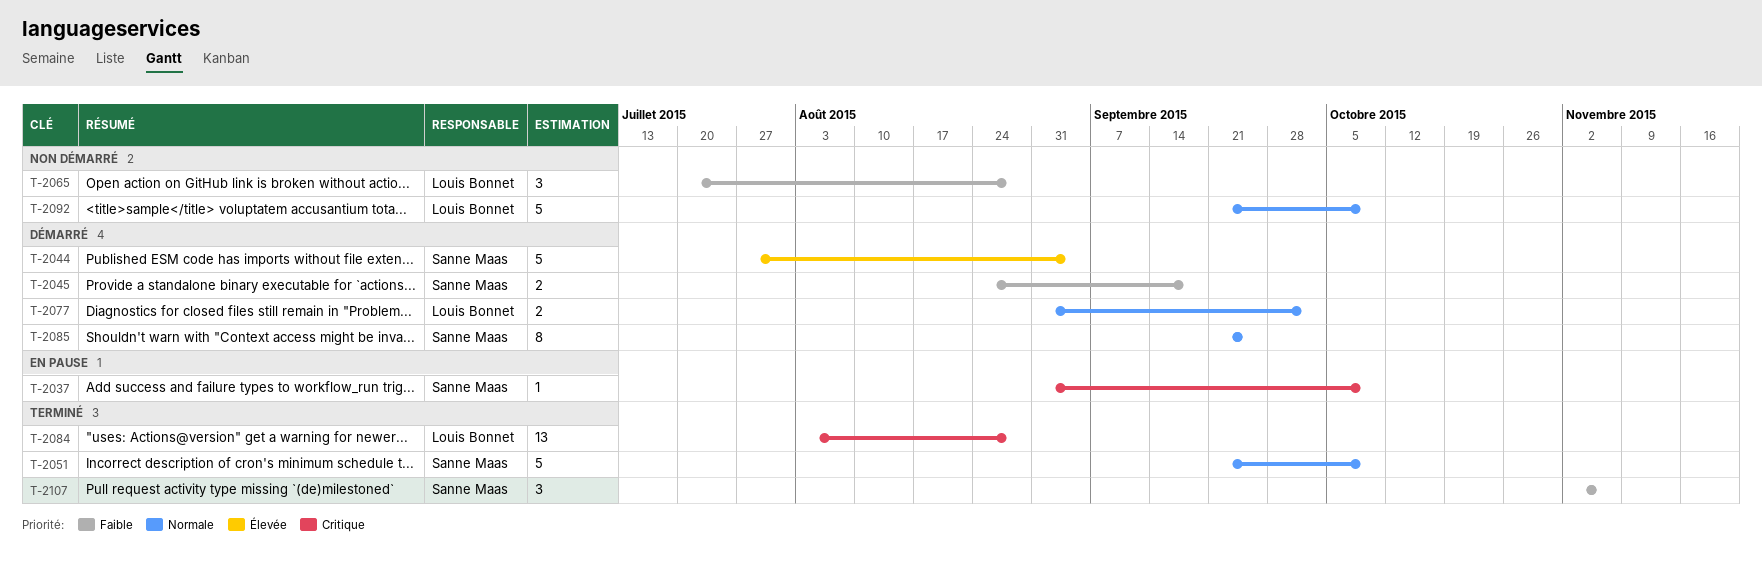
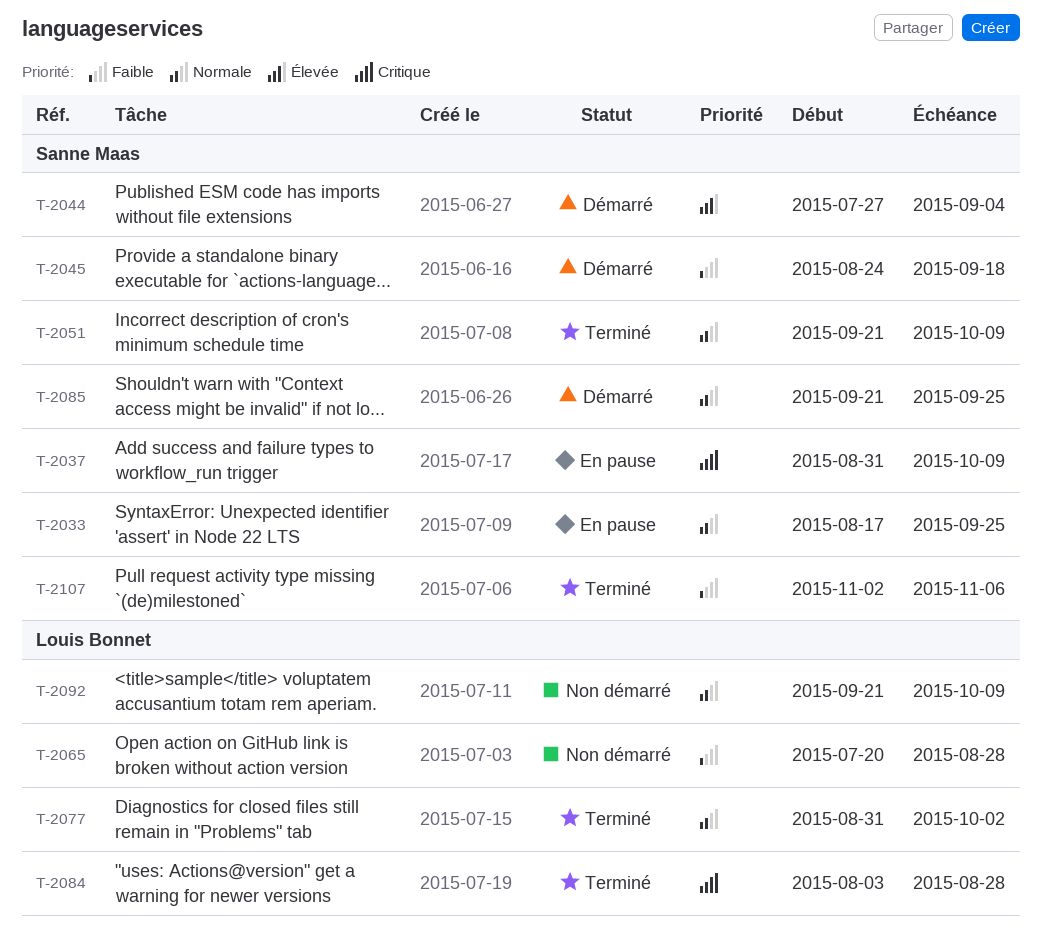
T-2033: none -> present
T-2077, status: Démarré -> Terminé

